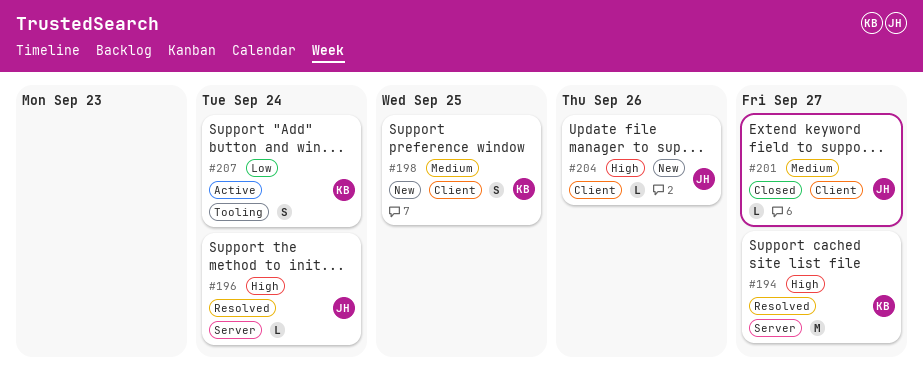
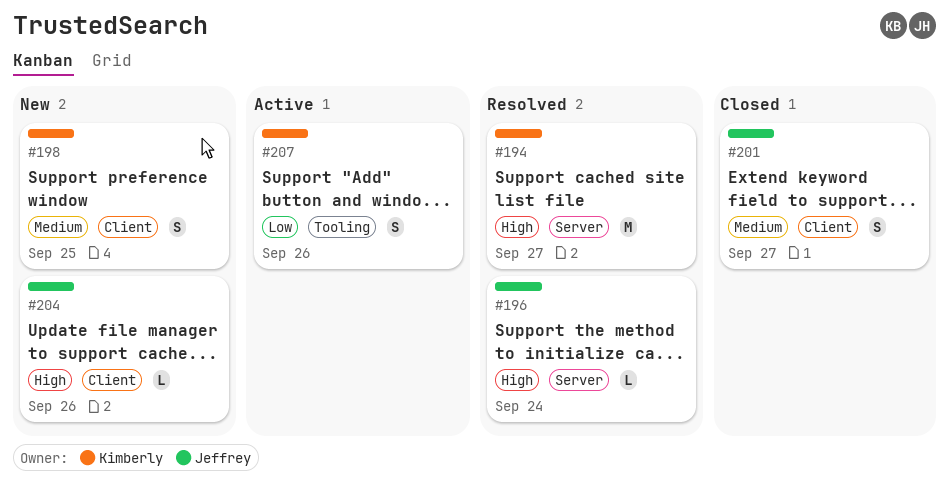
#201, estimate: L -> S
#207, due: Sep 24 -> Sep 26

